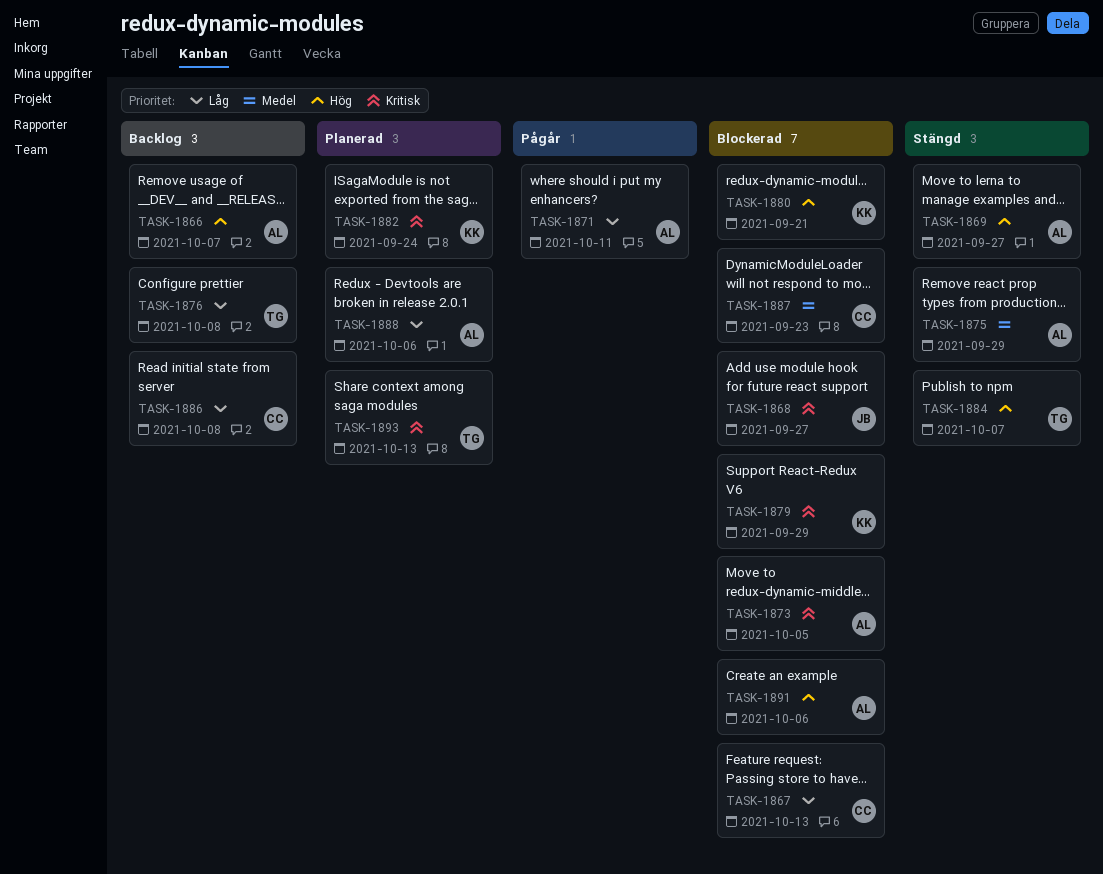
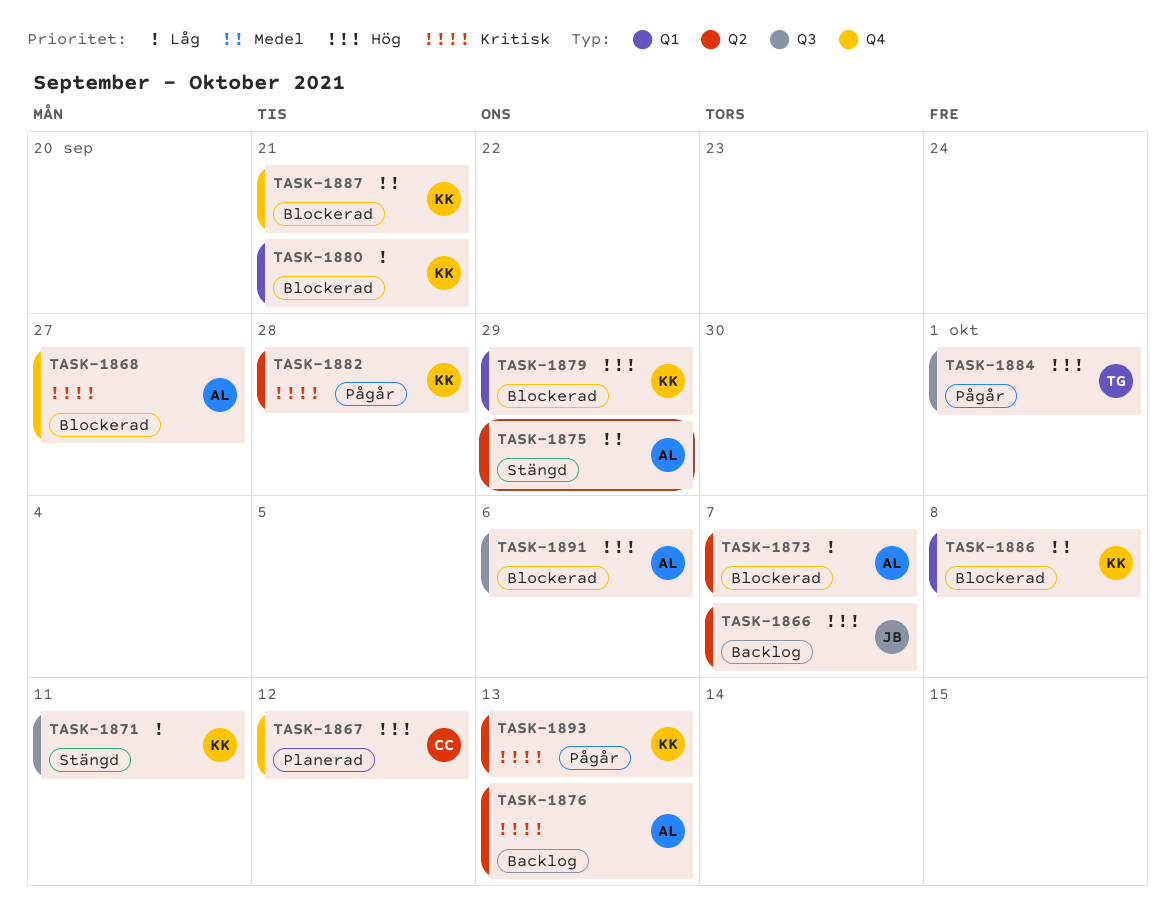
TASK-1866, owner: AL -> JB
TASK-1867, status: Blockerad -> Planerad
TASK-1867, priority: Låg -> Hög
TASK-1867, due: Oct 13 -> Oct 12
TASK-1868, owner: JB -> AL
TASK-1869: present -> none
TASK-1871, status: Pågår -> Stängd
TASK-1871, owner: AL -> KK
TASK-1873, priority: Kritisk -> Låg
TASK-1873, due: Oct 5 -> Oct 7
TASK-1876, owner: TG -> AL
TASK-1876, priority: Låg -> Kritisk
TASK-1876, due: Oct 8 -> Oct 13
TASK-1879, priority: Kritisk -> Hög
TASK-1880, priority: Hög -> Låg
TASK-1882, status: Planerad -> Pågår
TASK-1882, due: Sep 24 -> Sep 28
TASK-1884, status: Stängd -> Pågår
TASK-1884, due: Oct 7 -> Oct 1
TASK-1886, status: Backlog -> Blockerad
TASK-1886, owner: CC -> KK
TASK-1886, priority: Låg -> Medel
TASK-1887, owner: CC -> KK
TASK-1887, due: Sep 23 -> Sep 21
TASK-1888: present -> none
TASK-1893, status: Planerad -> Pågår
TASK-1893, owner: TG -> KK

